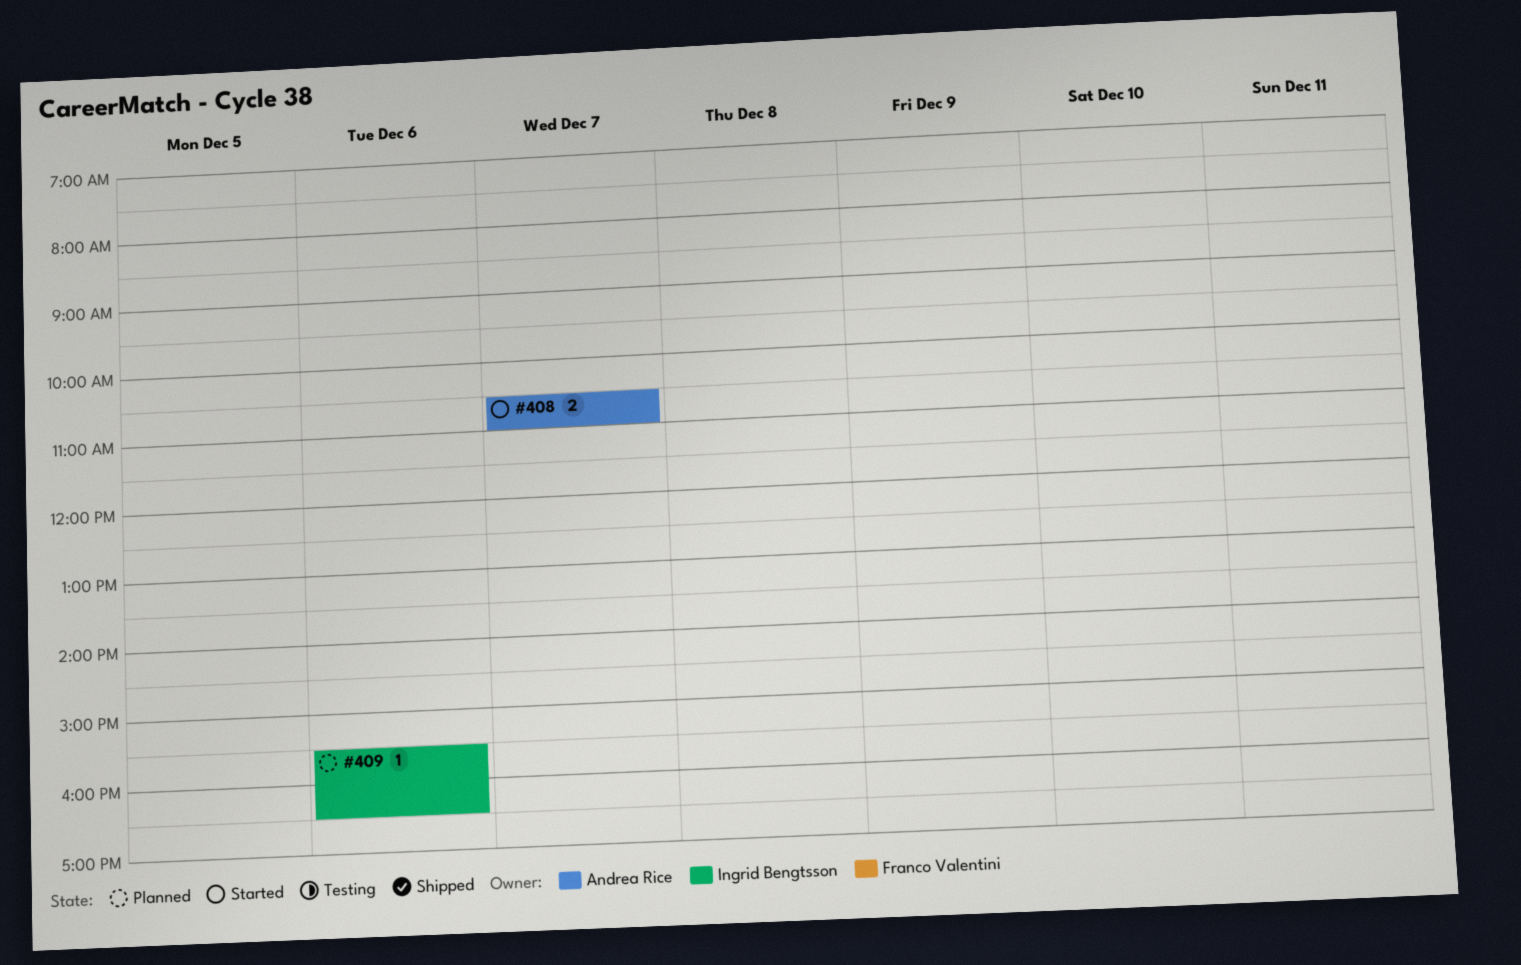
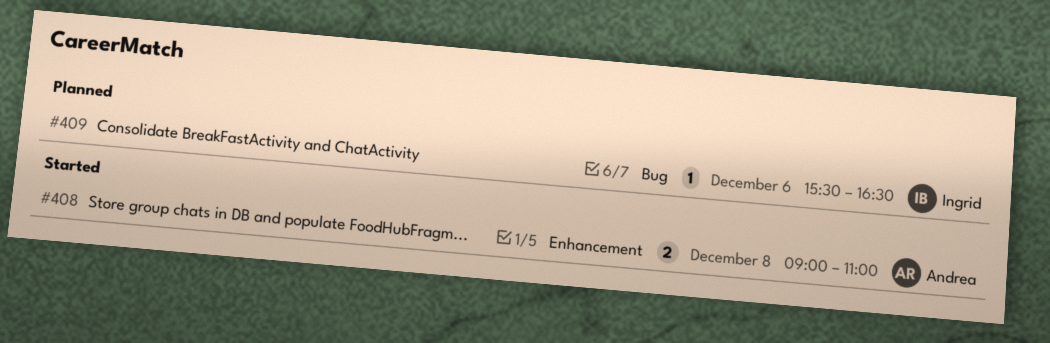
#408, day: Dec 7 -> Dec 8
#408, begins: 10:30 -> 09:00

